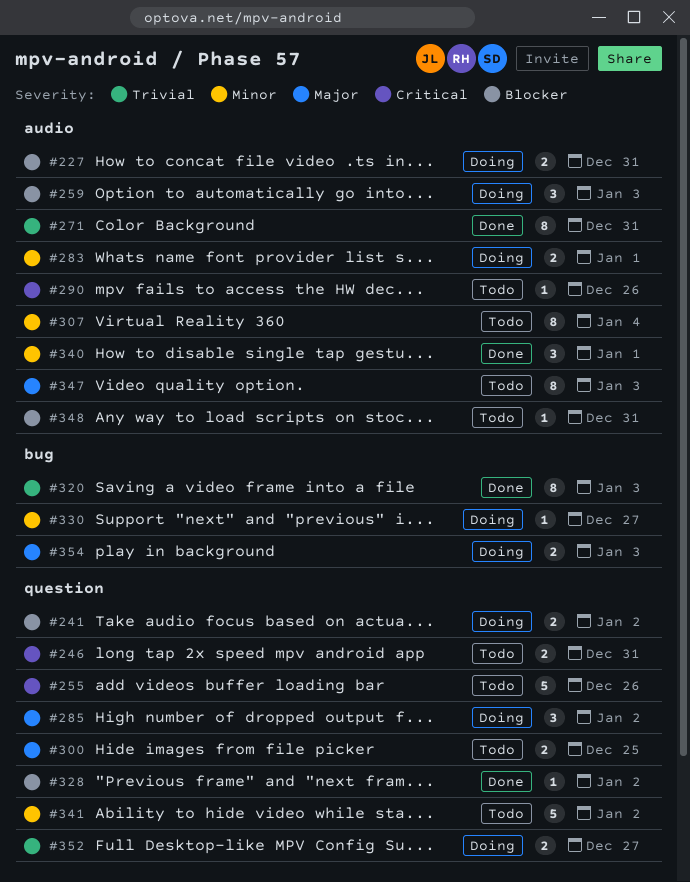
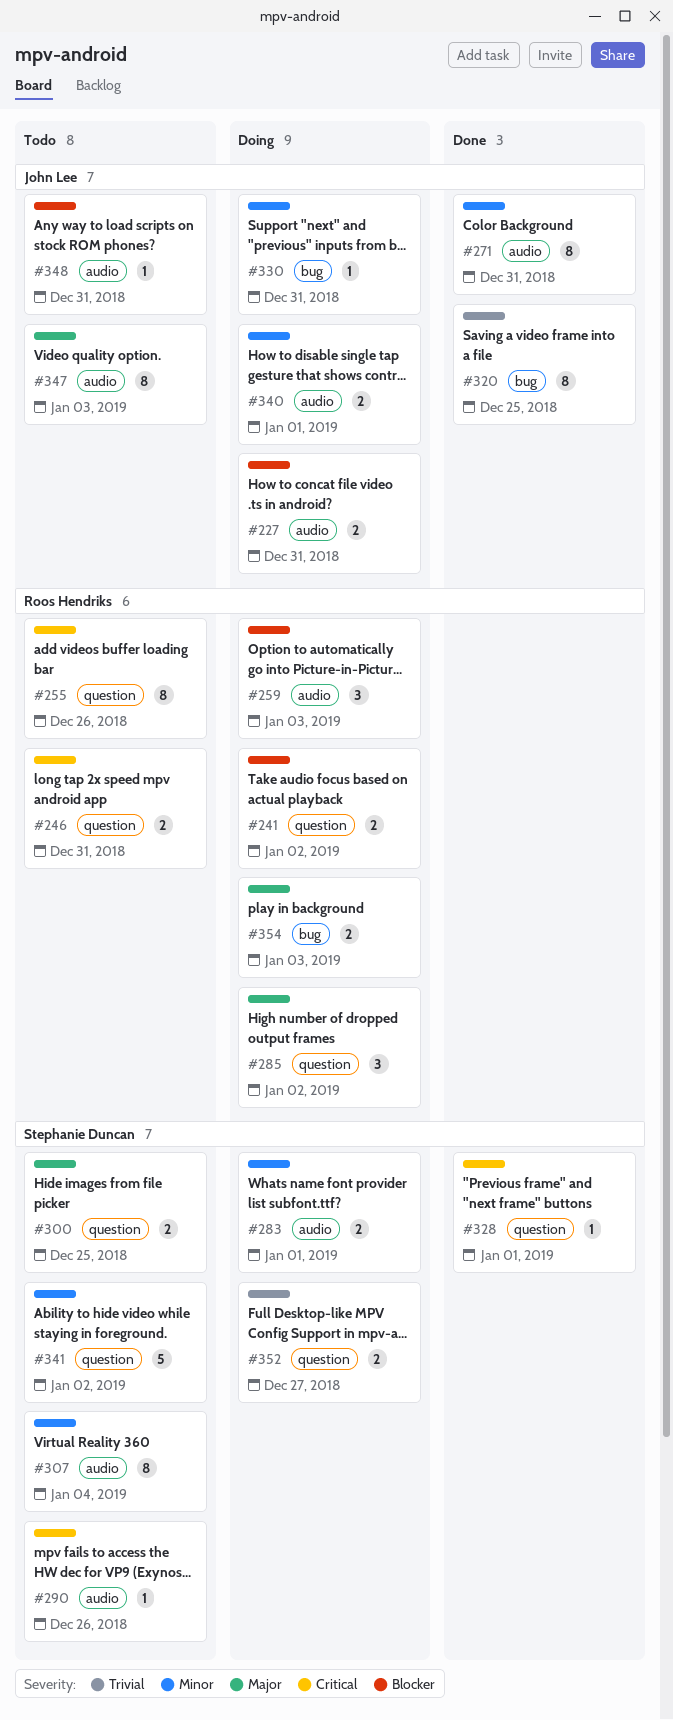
#255, estimate: 5 -> 8
#271, priority: Trivial -> Minor
#320, due: Jan 3 -> Dec 25
#328, priority: Blocker -> Critical
#328, due: Jan 2 -> Jan 1
#330, due: Dec 27 -> Dec 31
#340, status: Done -> Doing
#340, estimate: 3 -> 2

